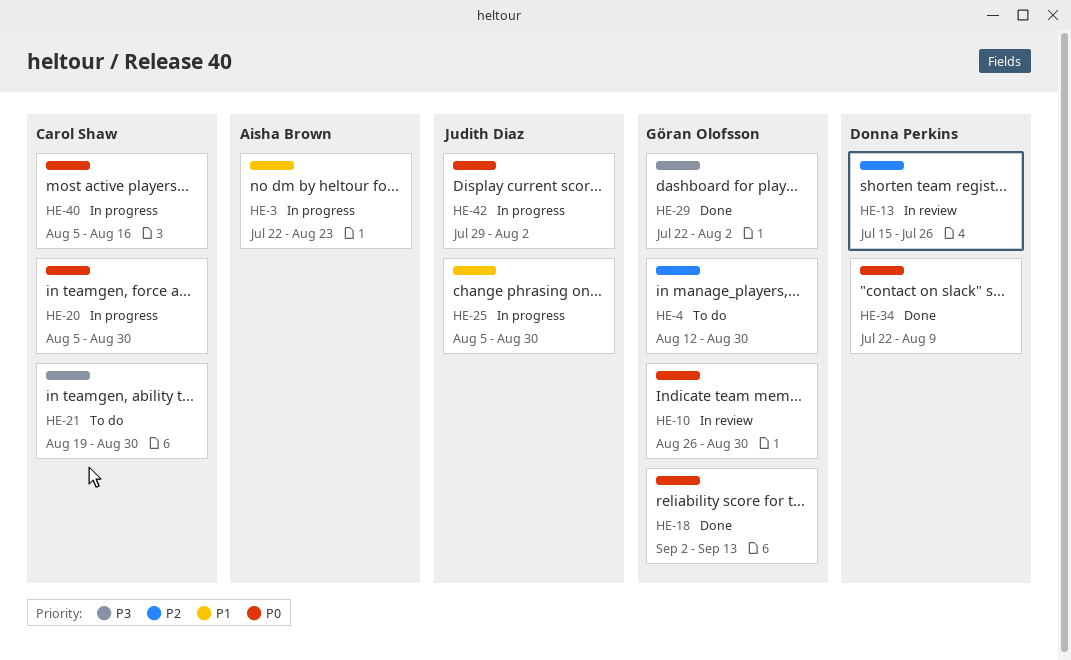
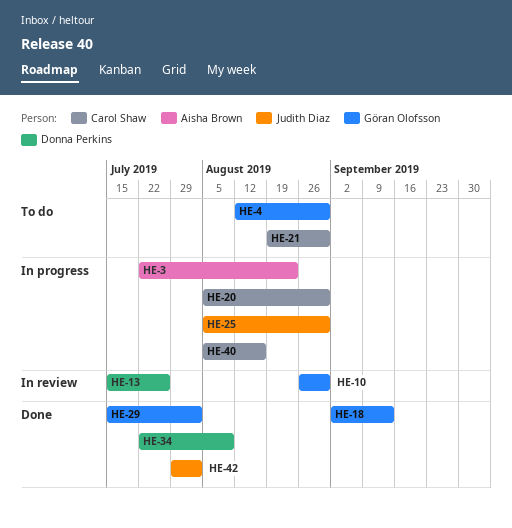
HE-29, start: Jul 22 -> Jul 15
HE-42, status: In progress -> Done

